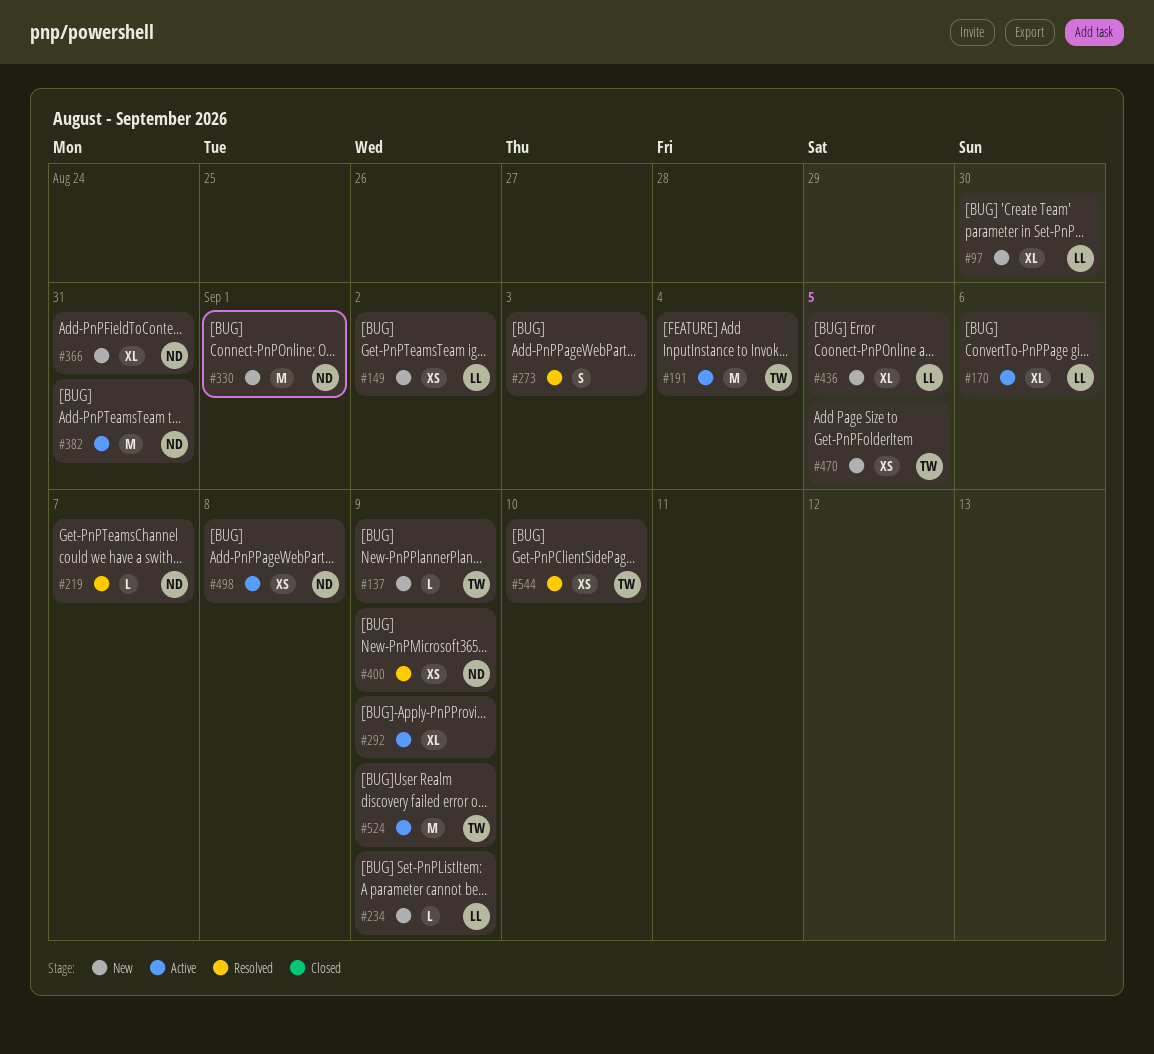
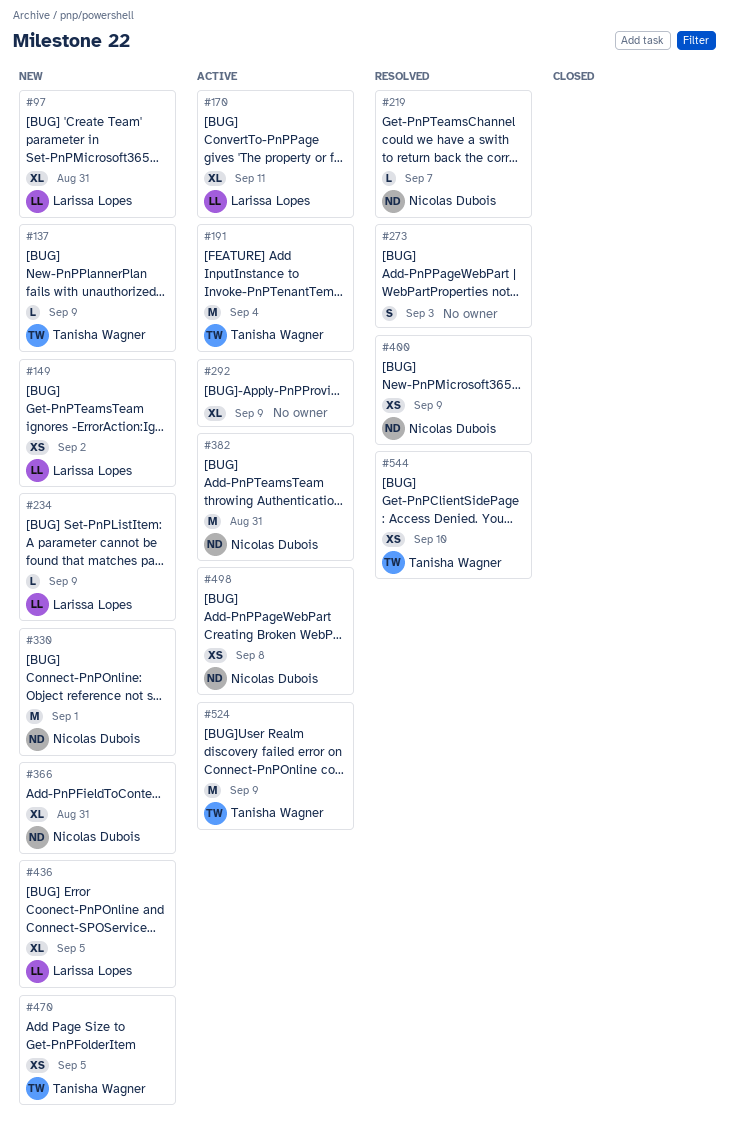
#97, due: Aug 30 -> Aug 31
#170, due: Sep 6 -> Sep 11

